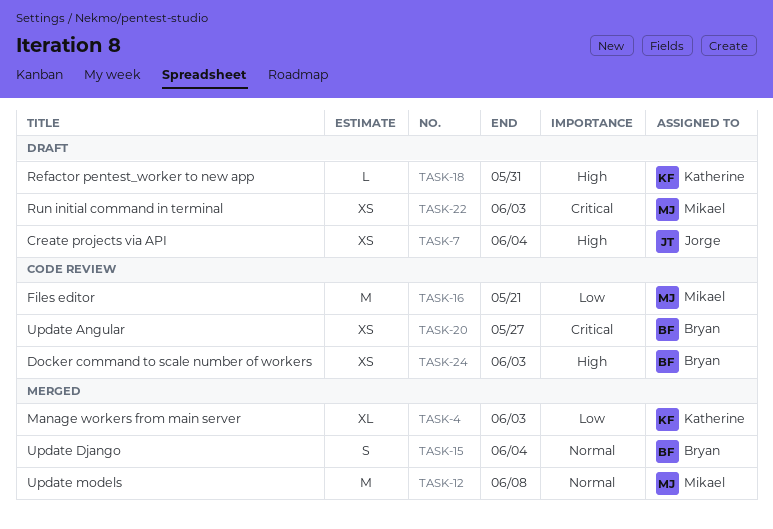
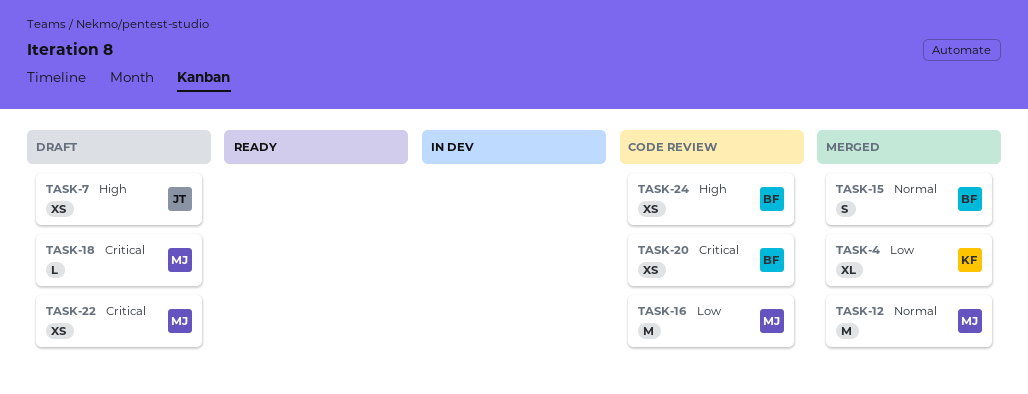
TASK-18, owner: Katherine -> Mikael
TASK-18, priority: High -> Critical

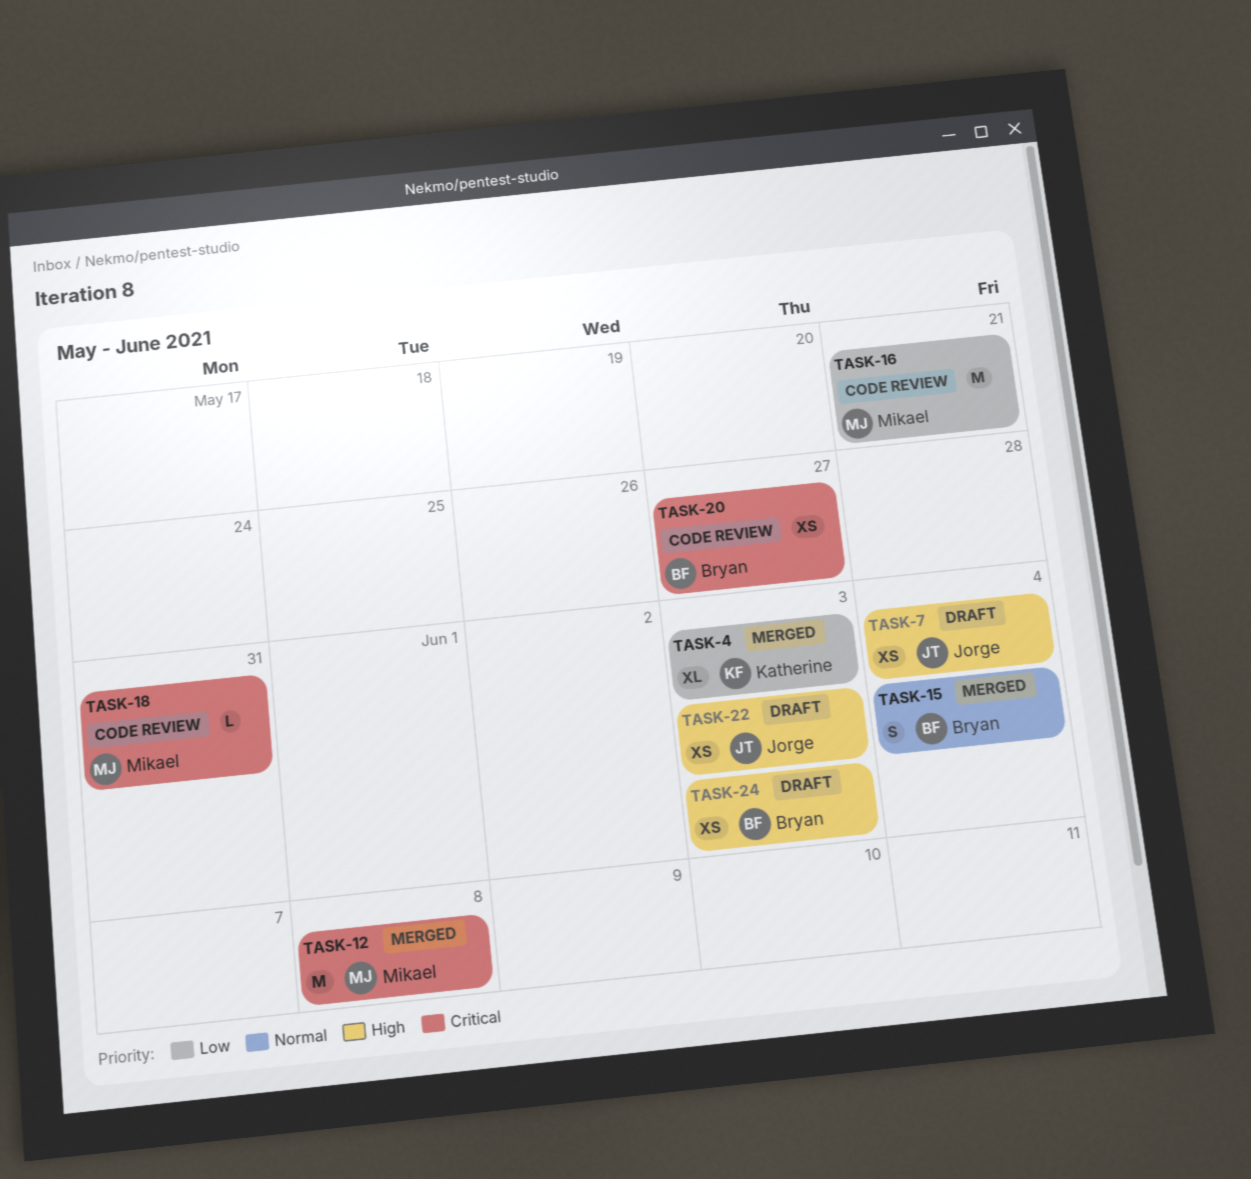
TASK-12, priority: Normal -> Critical
TASK-18, status: Draft -> Code review
TASK-22, owner: Mikael -> Jorge
TASK-22, priority: Critical -> High
TASK-24, status: Code review -> Draft

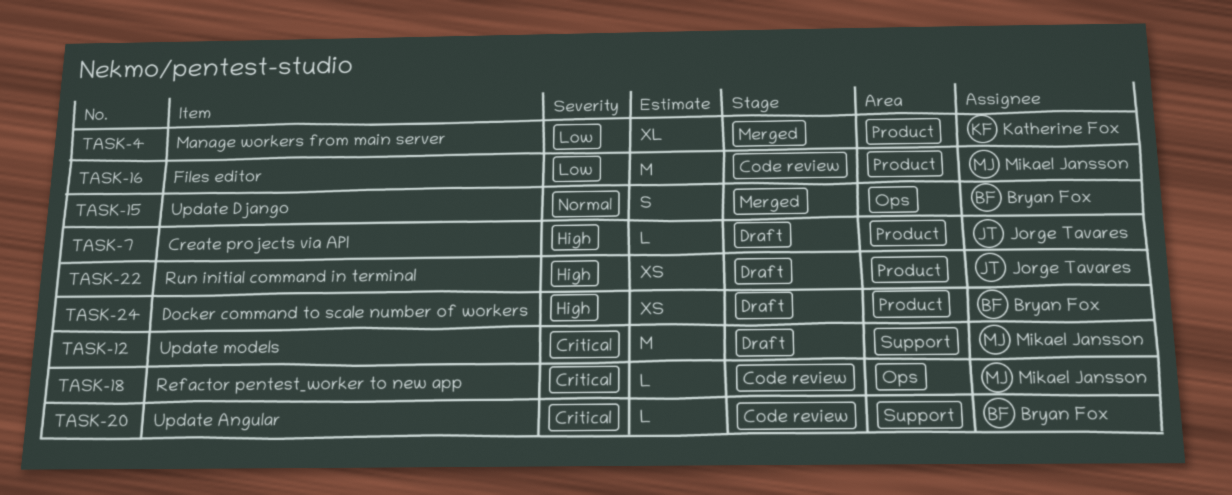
TASK-7, estimate: XS -> L
TASK-12, status: Merged -> Draft
TASK-20, estimate: XS -> L

